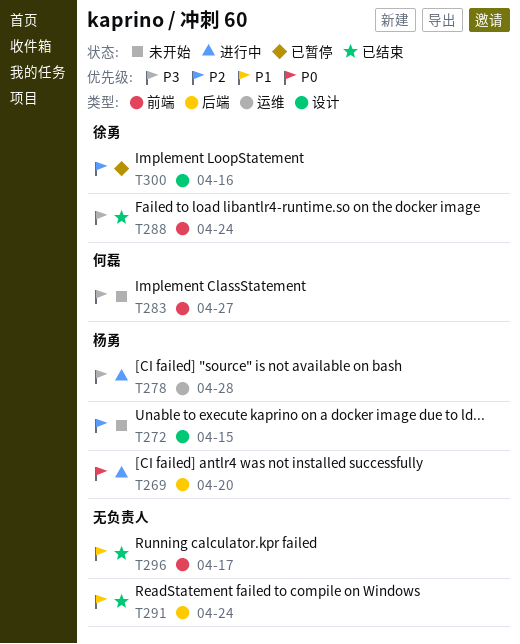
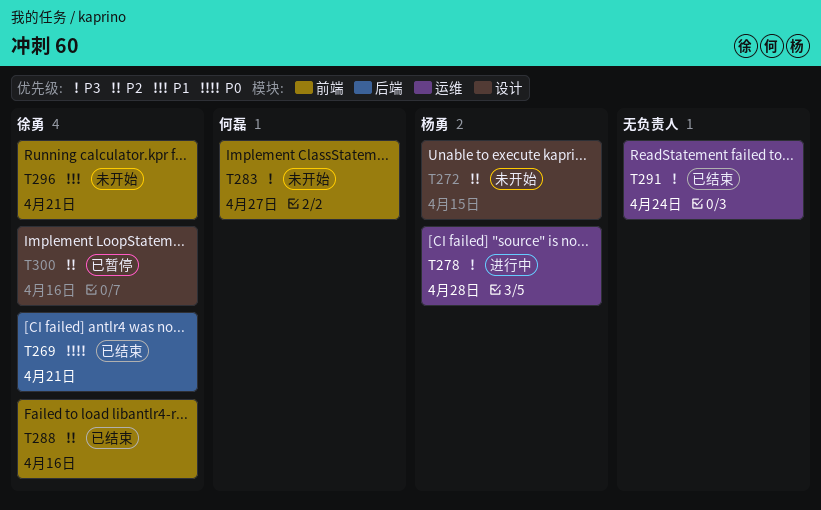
T269, status: 进行中 -> 已结束
T269, owner: 杨勇 -> 徐勇
T269, due: Apr 20 -> Apr 21
T288, priority: P3 -> P2
T288, due: Apr 24 -> Apr 16
T291, priority: P1 -> P3
T291, label: 后端 -> 运维
T296, status: 已结束 -> 未开始
T296, owner: none -> 徐勇
T296, due: Apr 17 -> Apr 21

